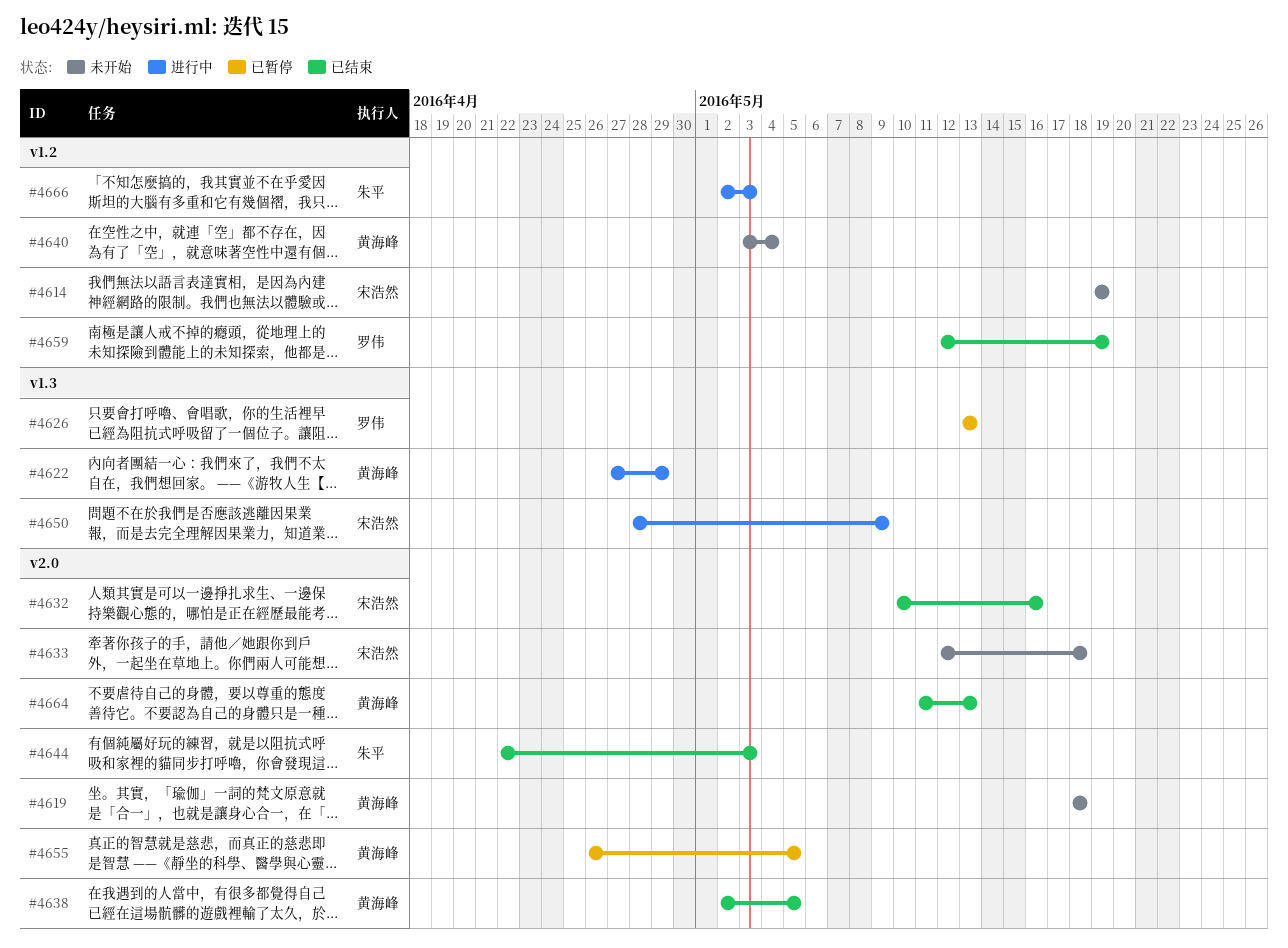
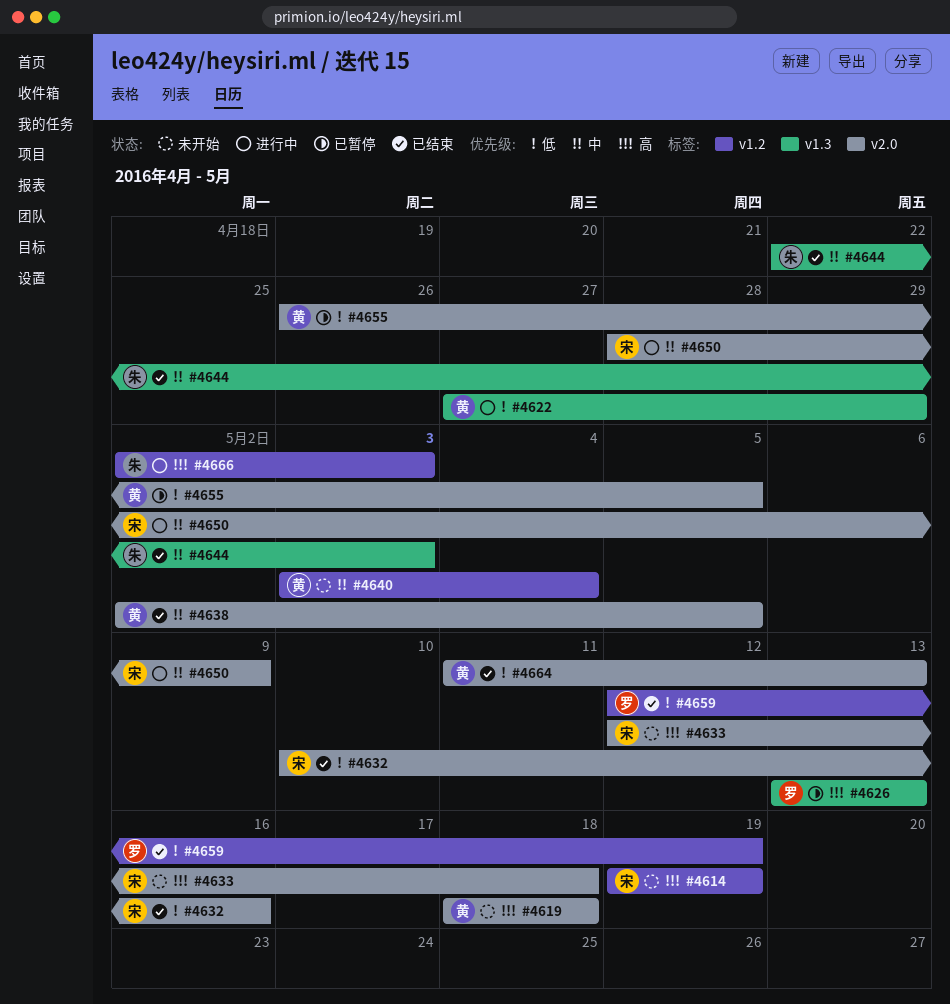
#4644, label: v2.0 -> v1.3
#4650, label: v1.3 -> v2.0

